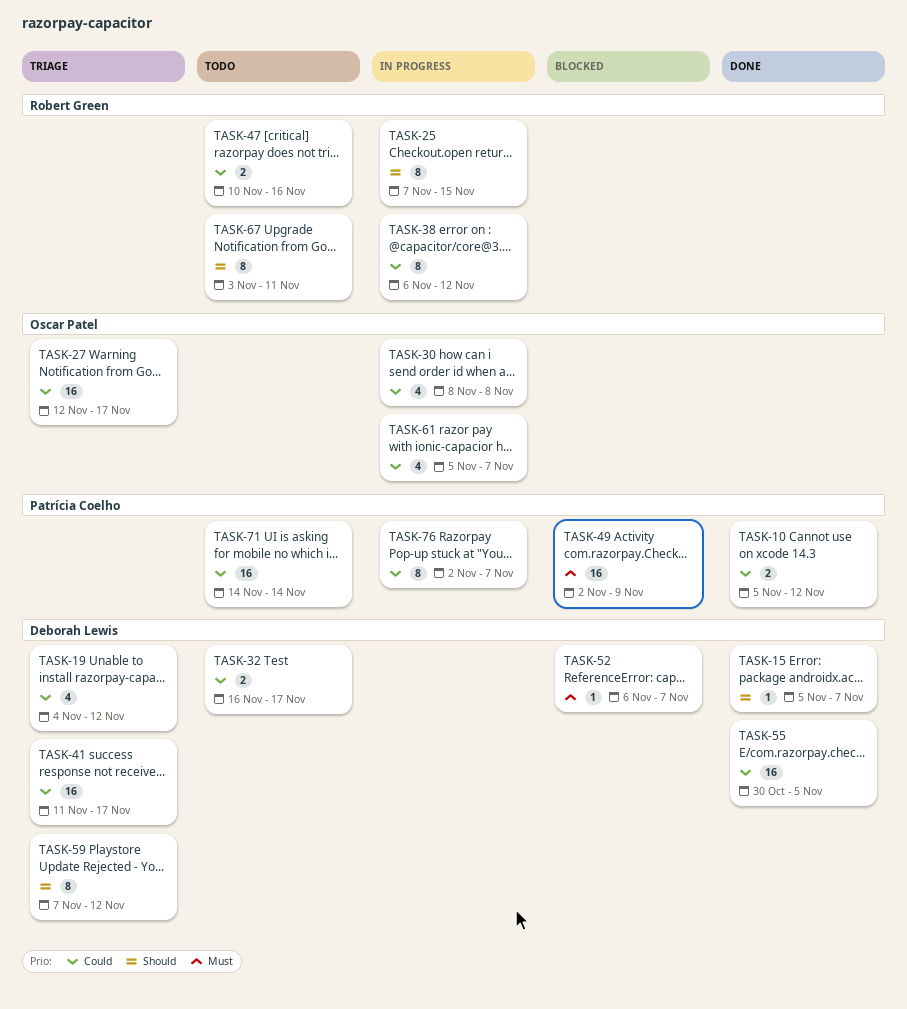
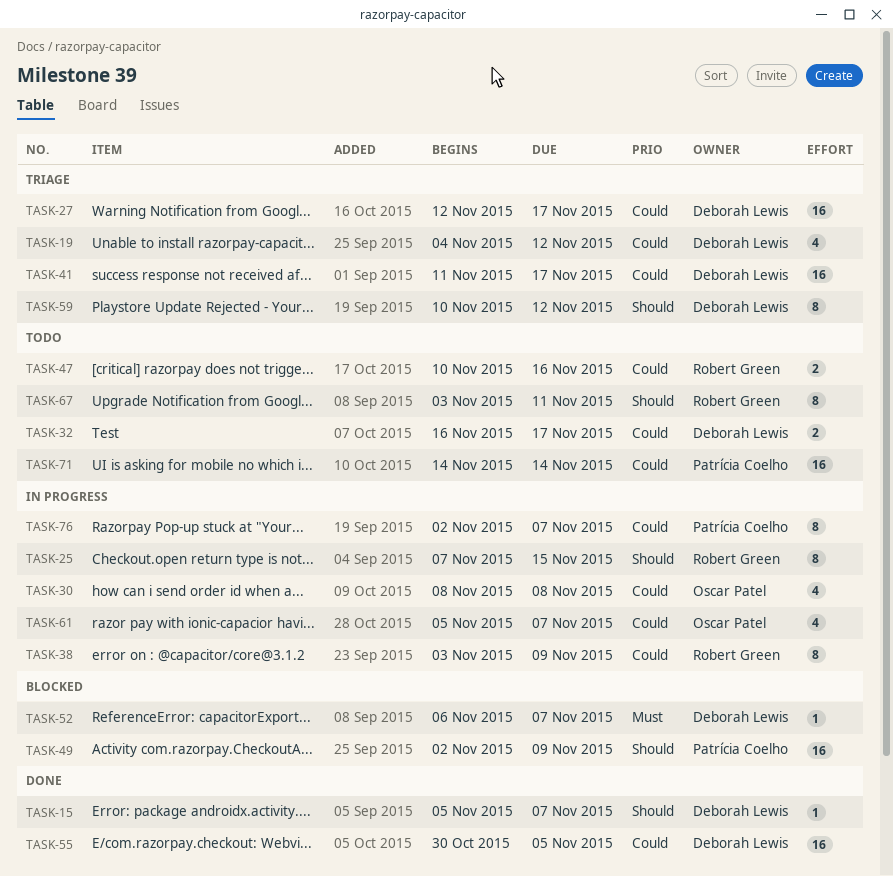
TASK-10: present -> none
TASK-27, owner: Oscar Patel -> Deborah Lewis
TASK-38, start: Nov 6 -> Nov 3
TASK-38, due: Nov 12 -> Nov 9
TASK-49, priority: Must -> Should
TASK-59, start: Nov 7 -> Nov 10

